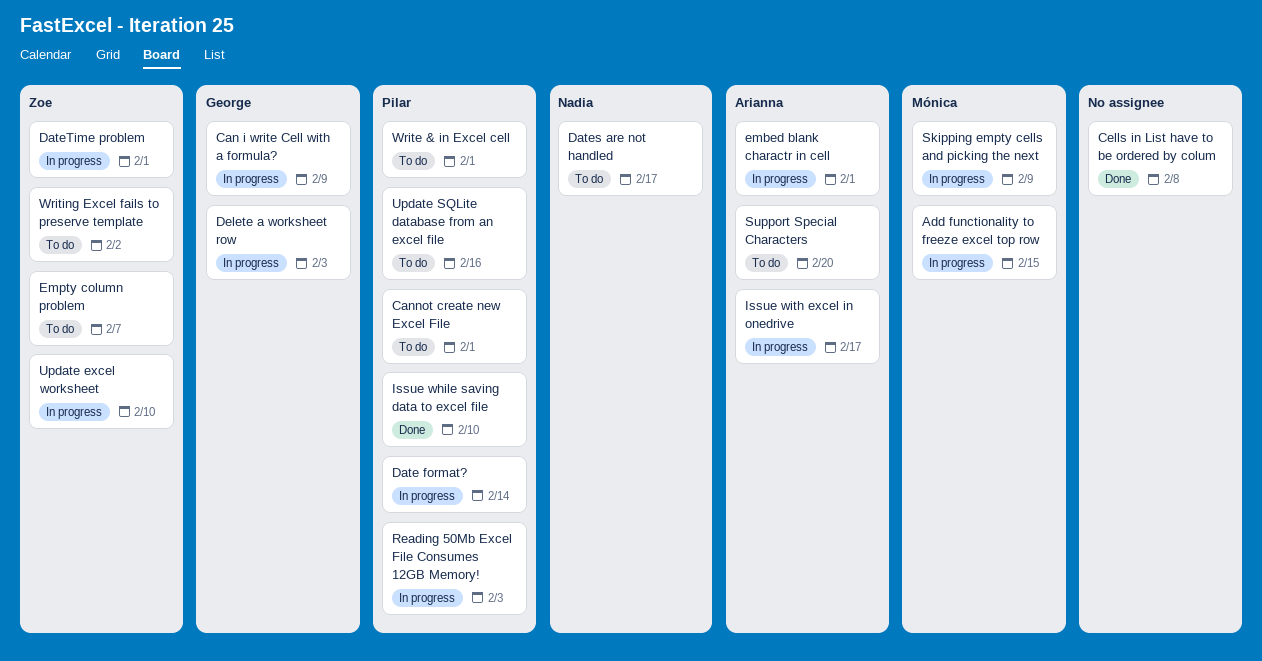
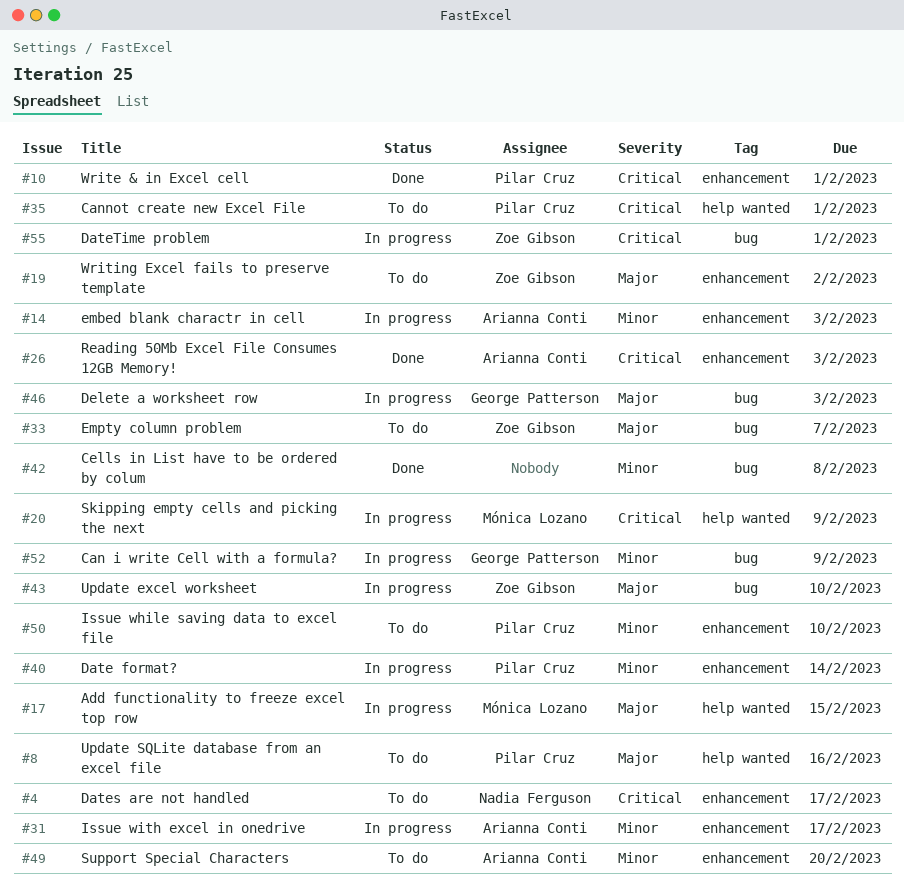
embed blank charactr in cell, due: Feb 1 -> Feb 3
Issue while saving data to excel file, status: Done -> To do
Reading 50Mb Excel File Consumes 12GB Memory!, status: In progress -> Done
Reading 50Mb Excel File Consumes 12GB Memory!, owner: Pilar Cruz -> Arianna Conti
Write & in Excel cell, status: To do -> Done

